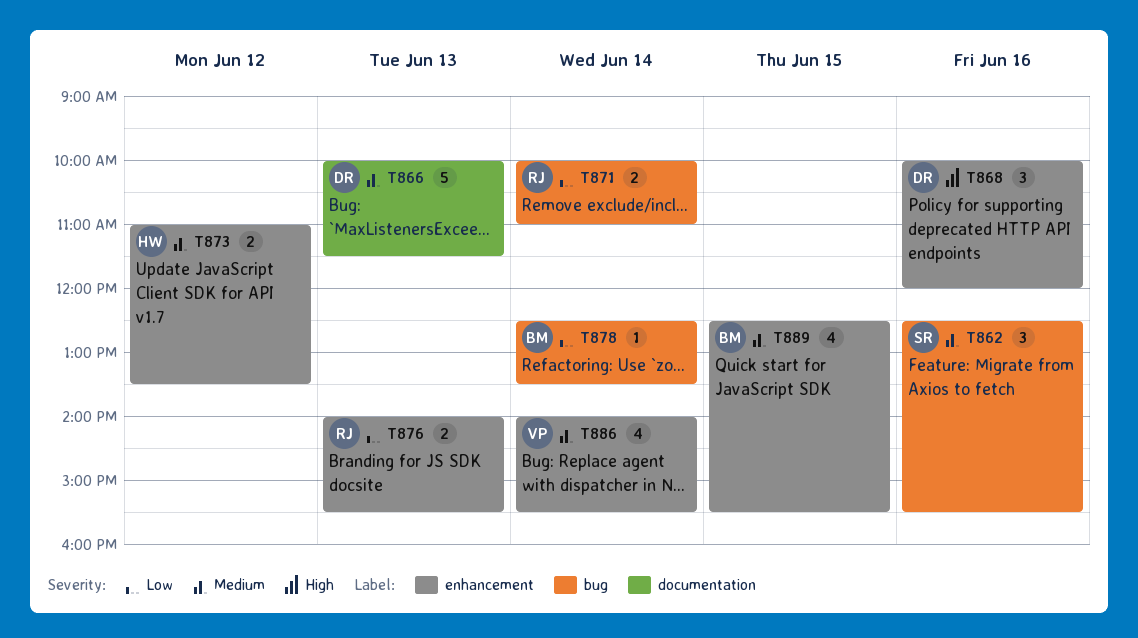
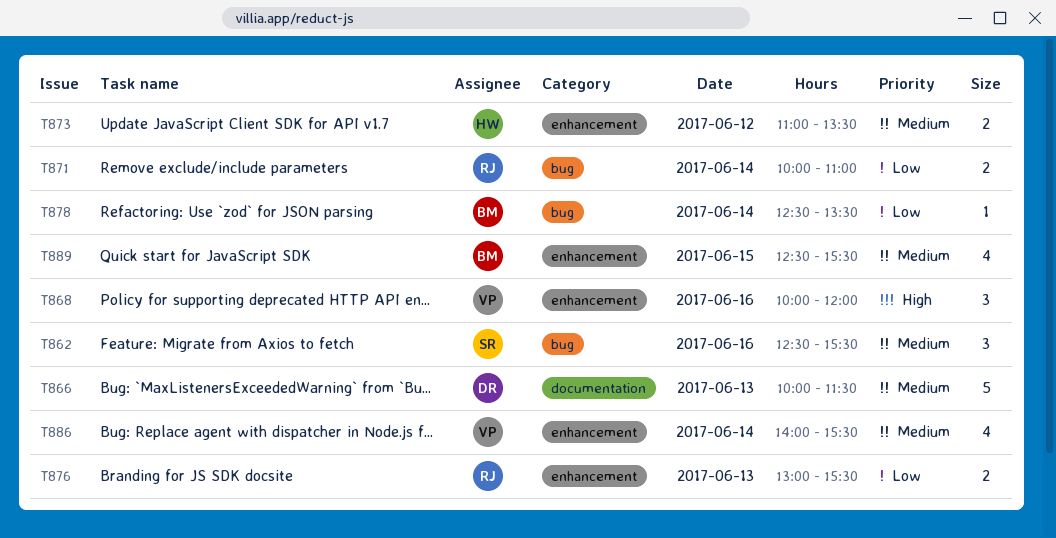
T868, owner: DR -> VP
T876, begins: 14:00 -> 13:00

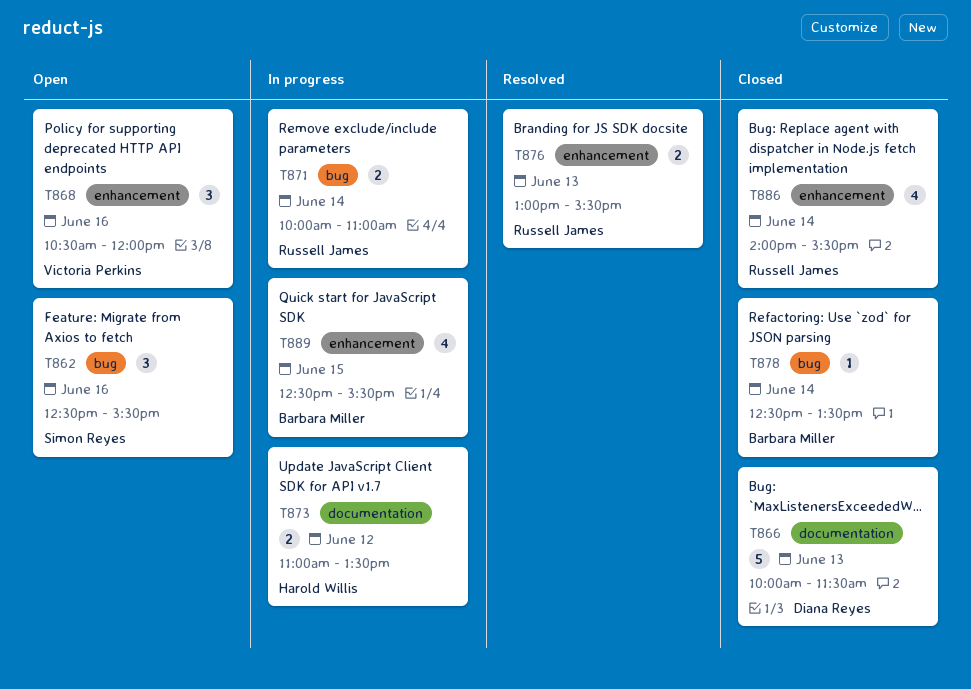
T868, begins: 10:00 -> 10:30
T873, label: enhancement -> documentation
T886, owner: Victoria Perkins -> Russell James

